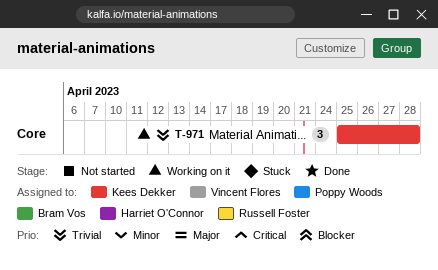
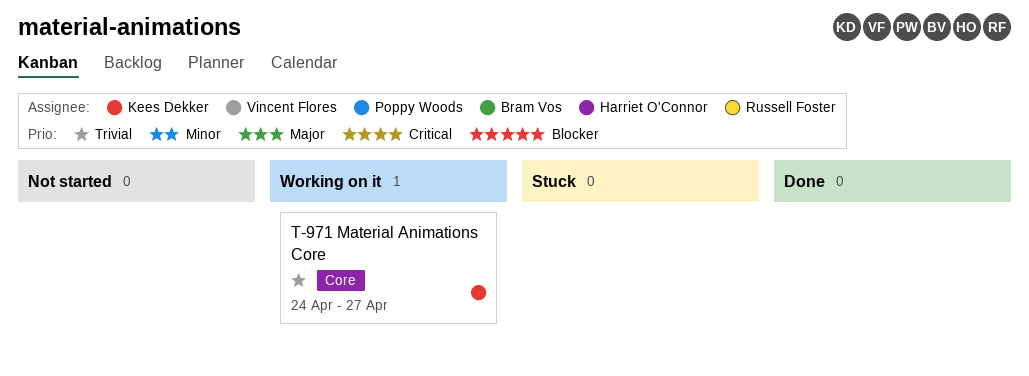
T-971, start: Apr 25 -> Apr 24
T-971, due: Apr 28 -> Apr 27

